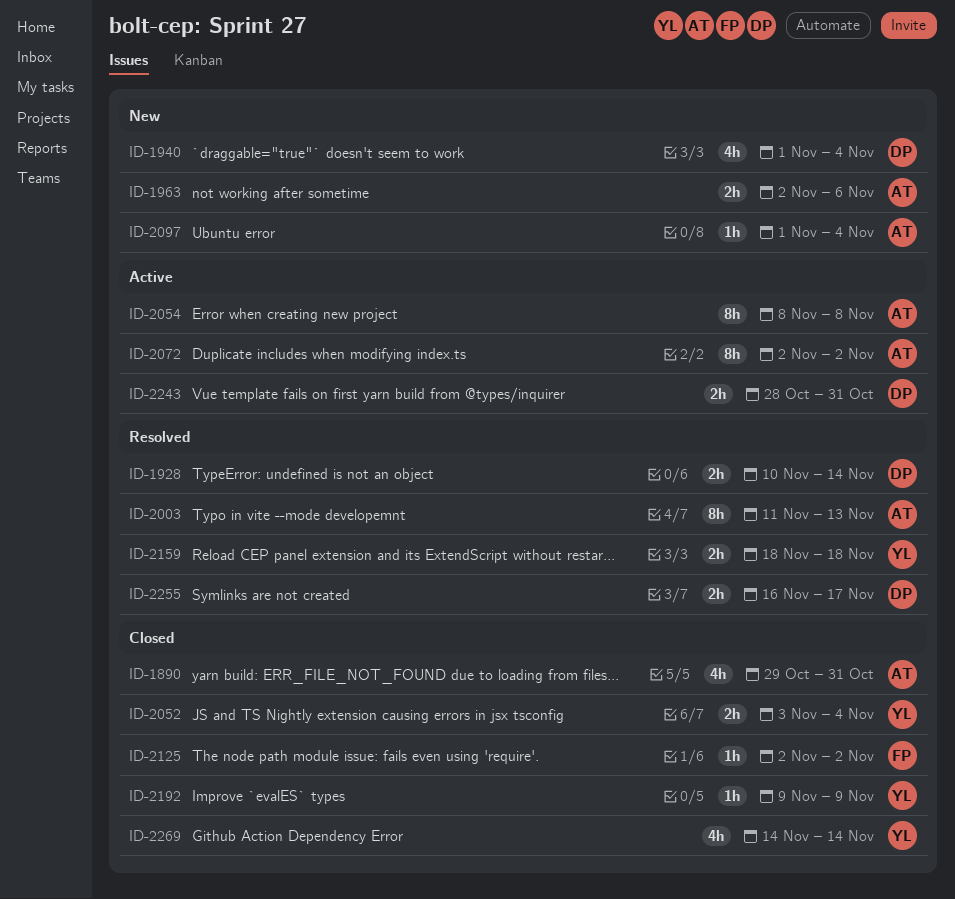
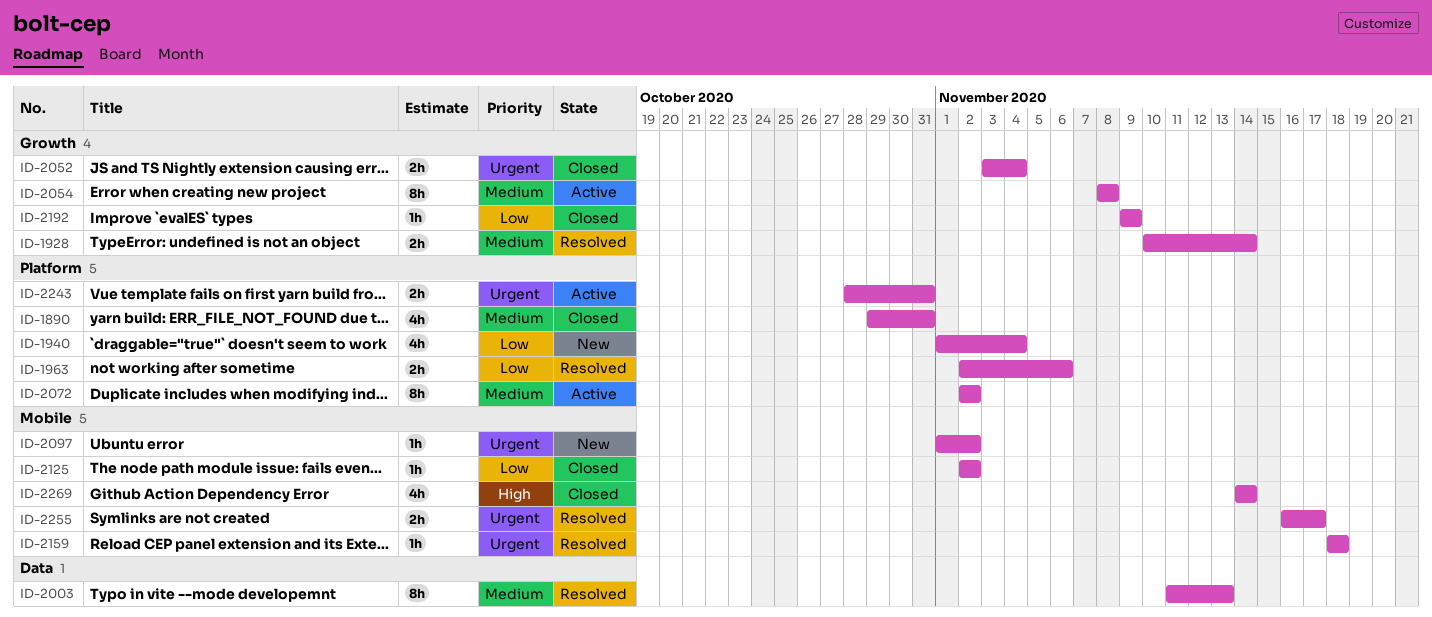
ID-1963, status: New -> Resolved
ID-2097, due: Nov 4 -> Nov 2
ID-2159, estimate: 2h -> 1h

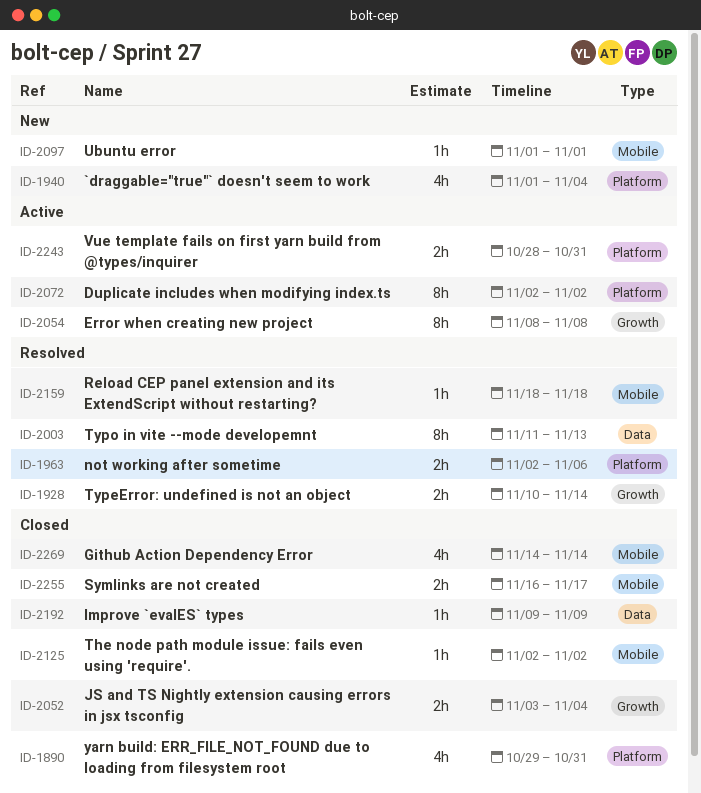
ID-2097, due: Nov 2 -> Nov 1
ID-2192, label: Growth -> Data
ID-2255, status: Resolved -> Closed

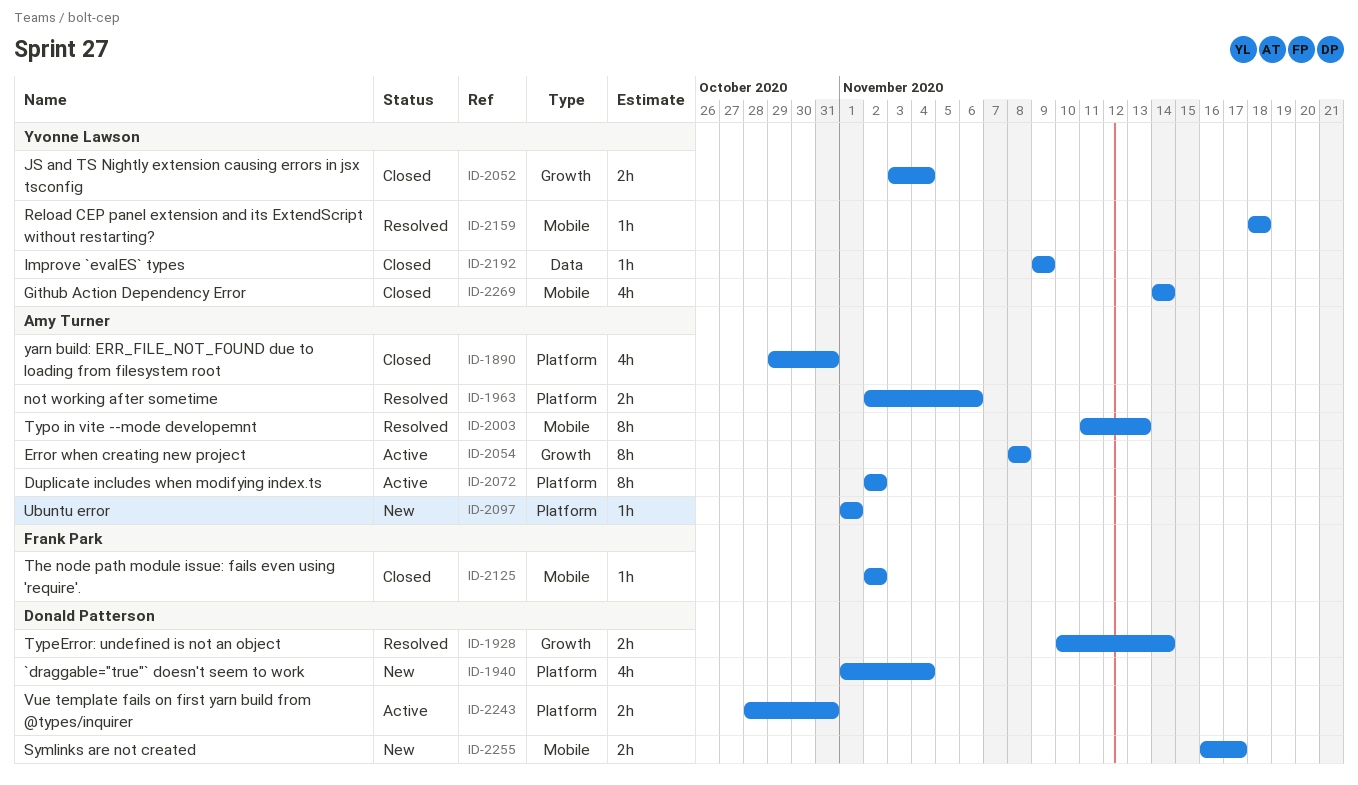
ID-2003, label: Data -> Mobile
ID-2097, label: Mobile -> Platform
ID-2255, status: Closed -> New

